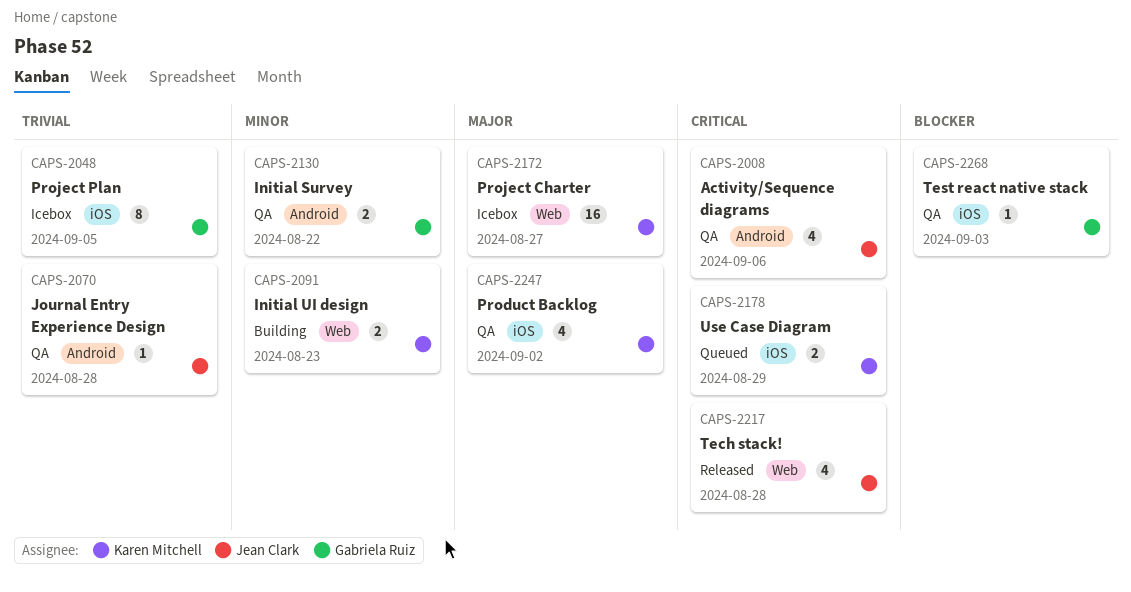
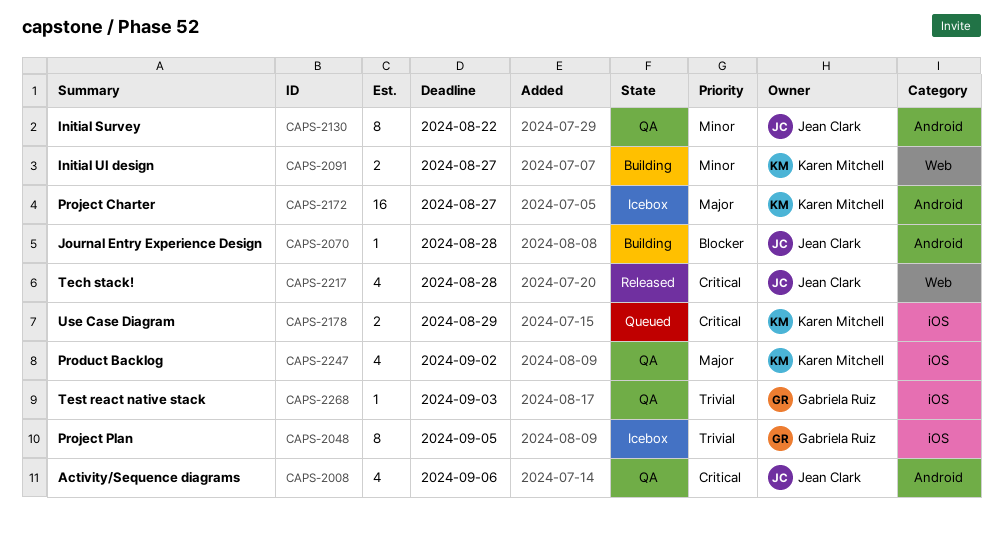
CAPS-2070, status: QA -> Building
CAPS-2070, priority: Trivial -> Blocker
CAPS-2091, due: Aug 23 -> Aug 27
CAPS-2130, owner: Gabriela Ruiz -> Jean Clark
CAPS-2130, estimate: 2 -> 8
CAPS-2172, label: Web -> Android
CAPS-2268, priority: Blocker -> Trivial

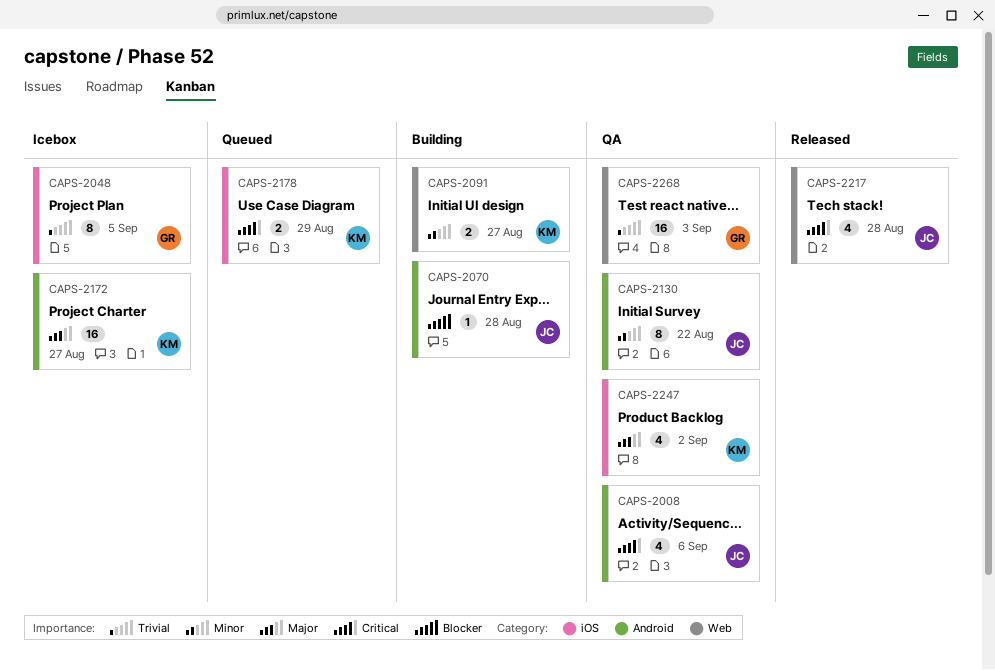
CAPS-2268, label: iOS -> Web
CAPS-2268, estimate: 1 -> 16

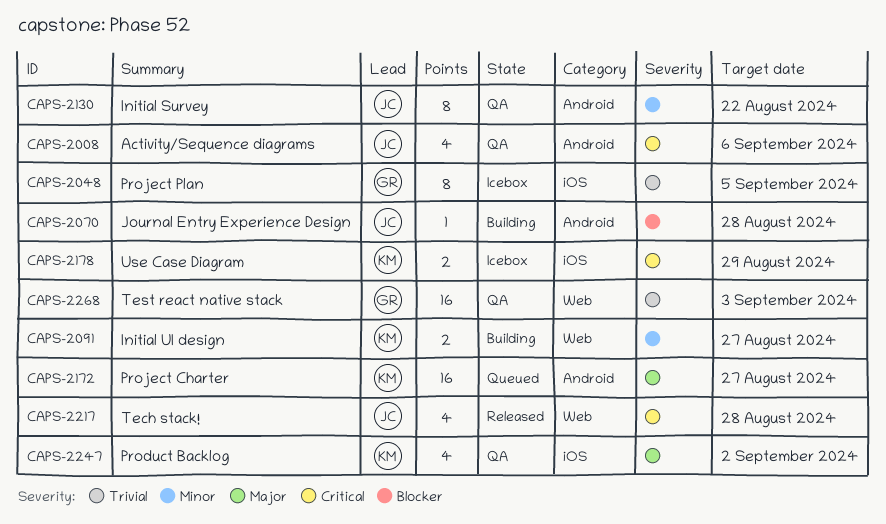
CAPS-2172, status: Icebox -> Queued
CAPS-2178, status: Queued -> Icebox

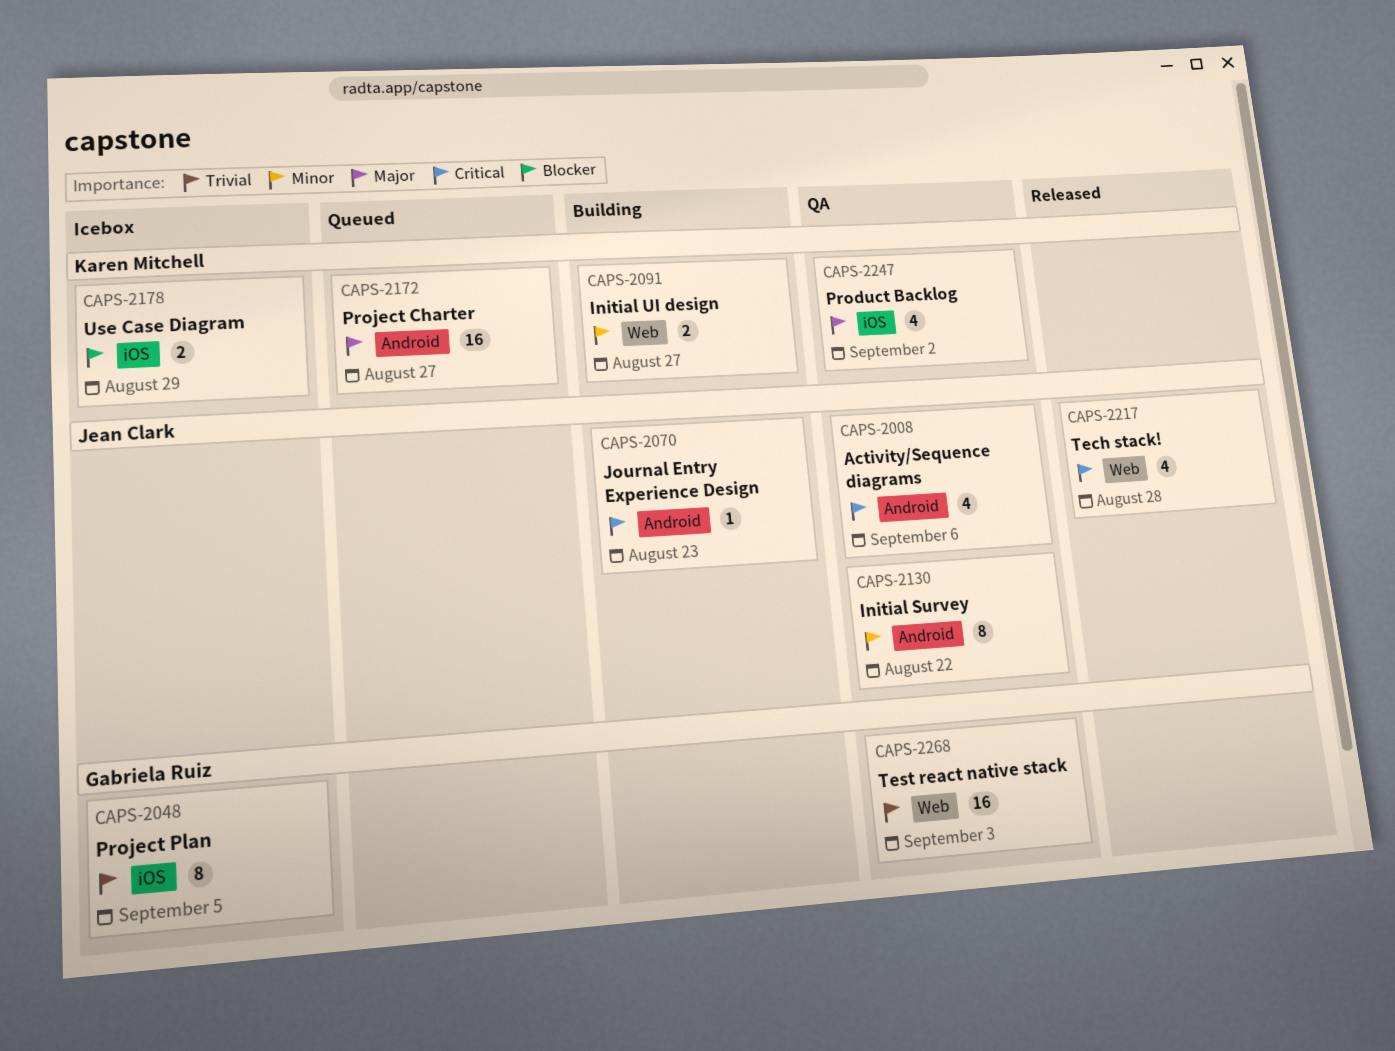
CAPS-2070, priority: Blocker -> Critical
CAPS-2070, due: Aug 28 -> Aug 23
CAPS-2178, priority: Critical -> Blocker

